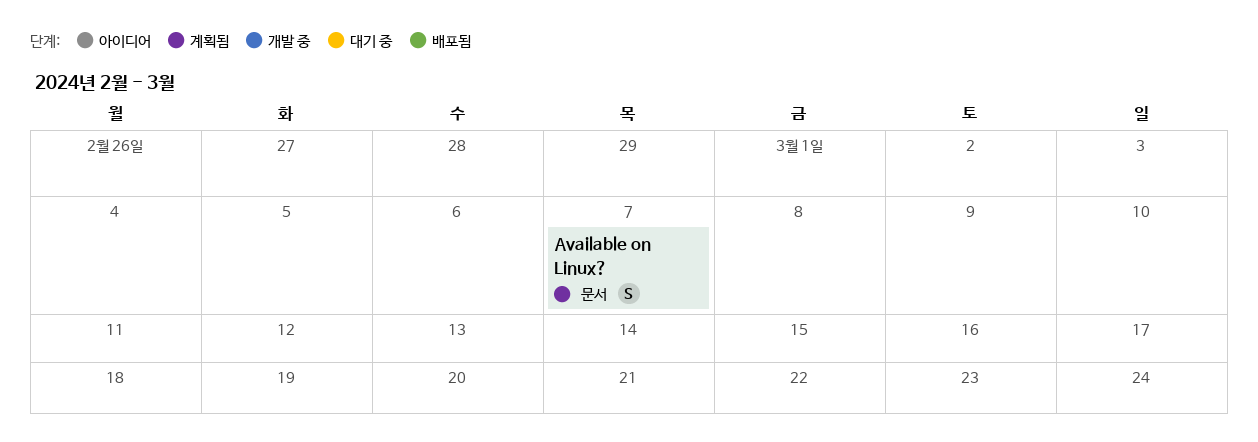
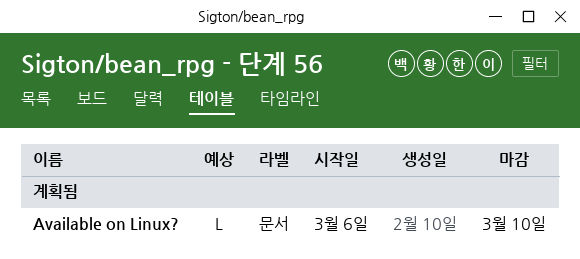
Available on Linux?, estimate: S -> L
Available on Linux?, due: Mar 7 -> Mar 10

